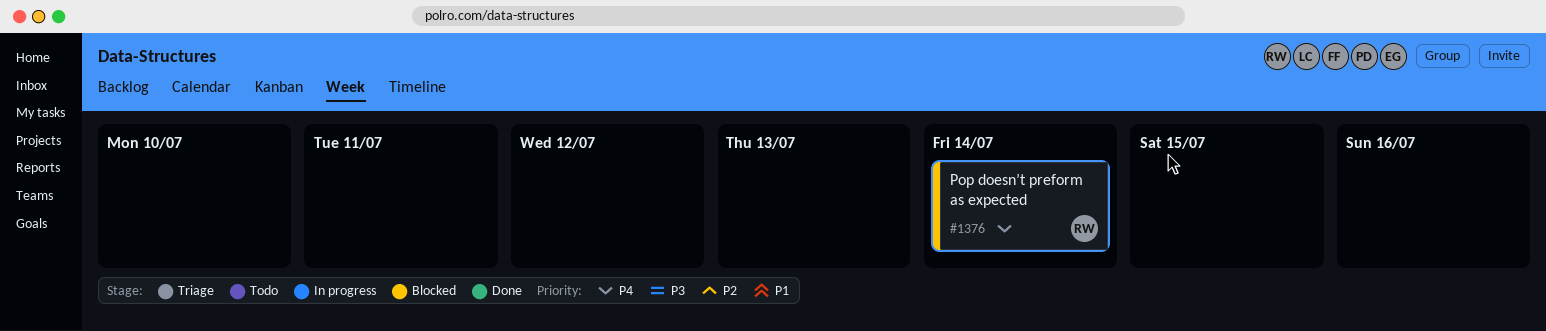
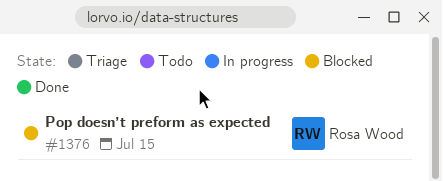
#1376, due: Jul 14 -> Jul 15

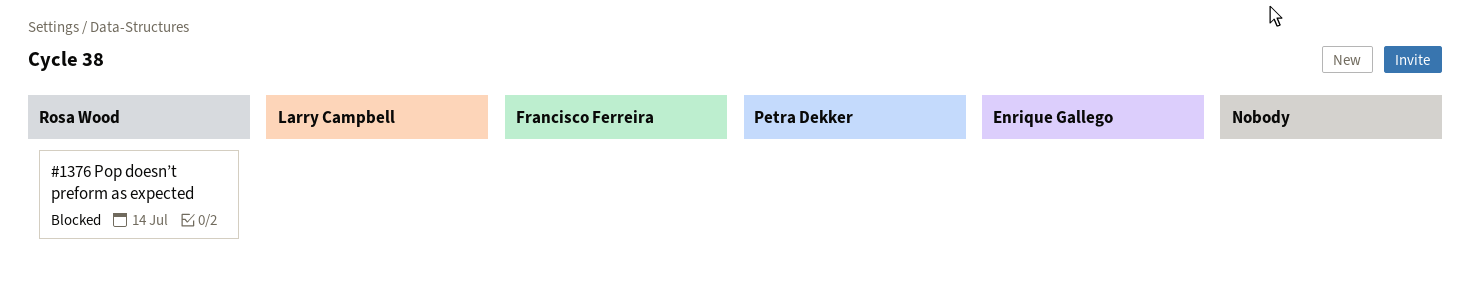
#1376, due: Jul 15 -> Jul 14

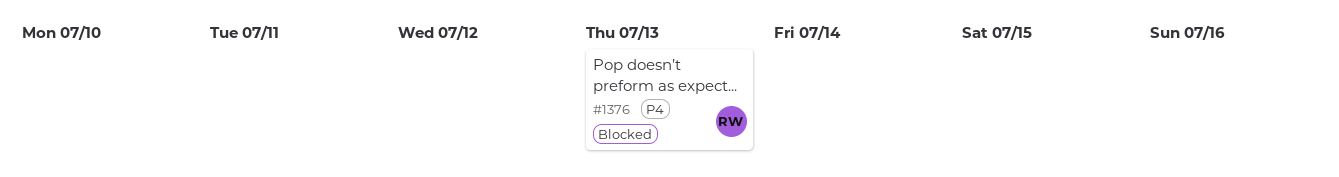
#1376, due: Jul 14 -> Jul 13

